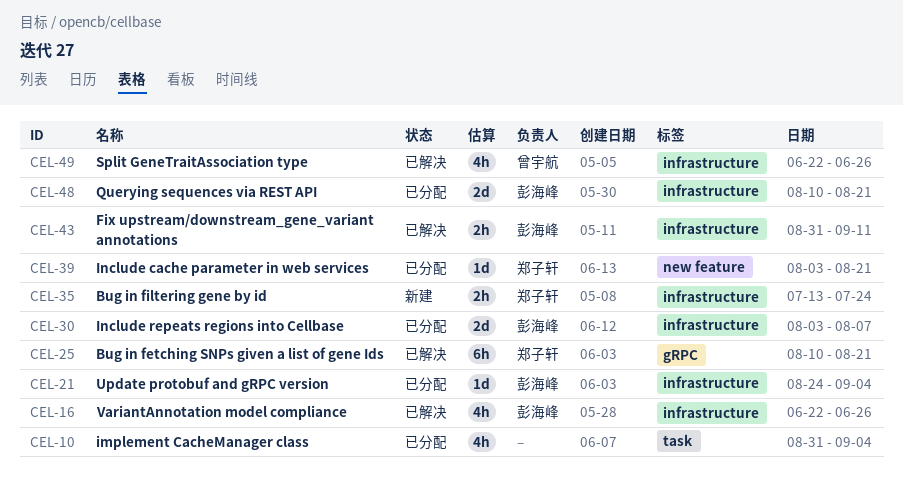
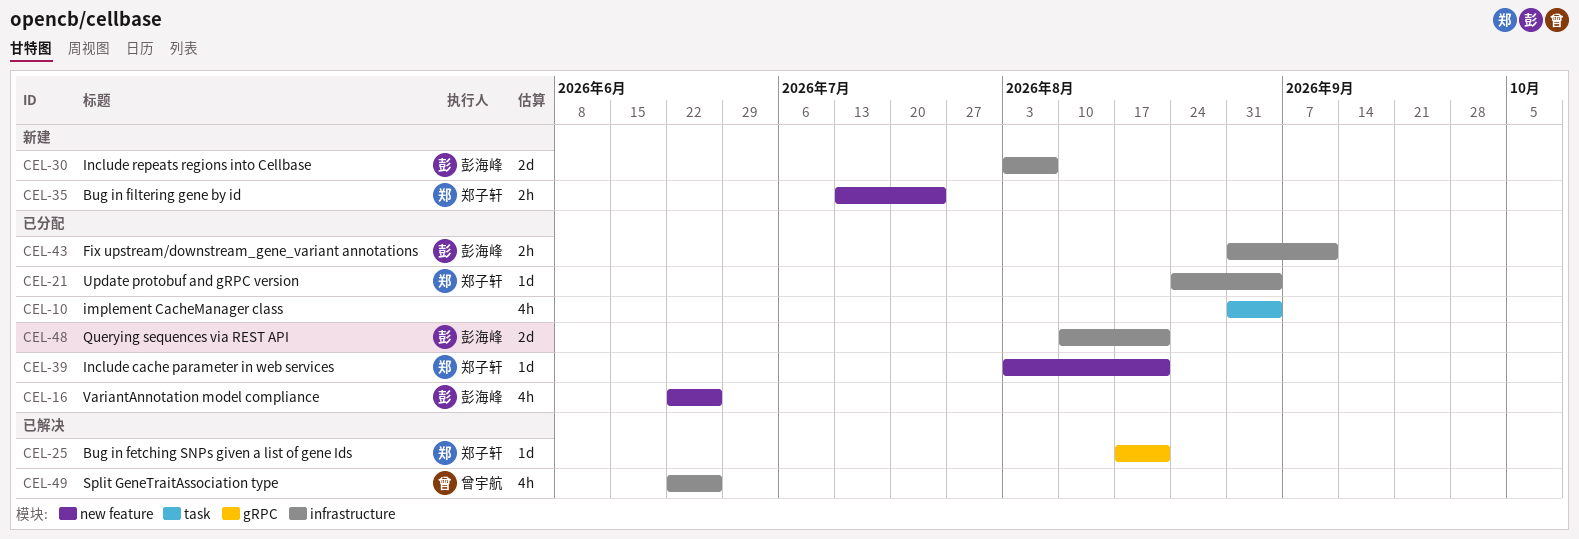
CEL-16, status: 已解决 -> 已分配
CEL-16, label: infrastructure -> new feature
CEL-21, owner: 彭海峰 -> 郑子轩
CEL-25, estimate: 6h -> 1d
CEL-25, start: Aug 10 -> Aug 17
CEL-30, status: 已分配 -> 新建
CEL-35, label: infrastructure -> new feature
CEL-43, status: 已解决 -> 已分配

